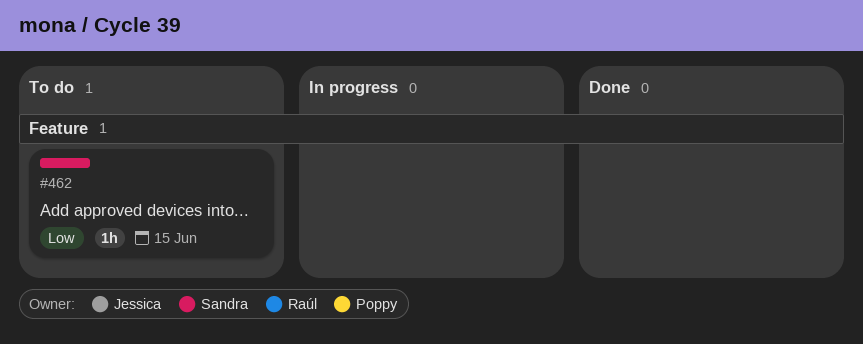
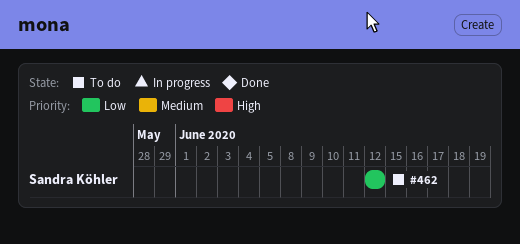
#462, due: Jun 15 -> Jun 12

